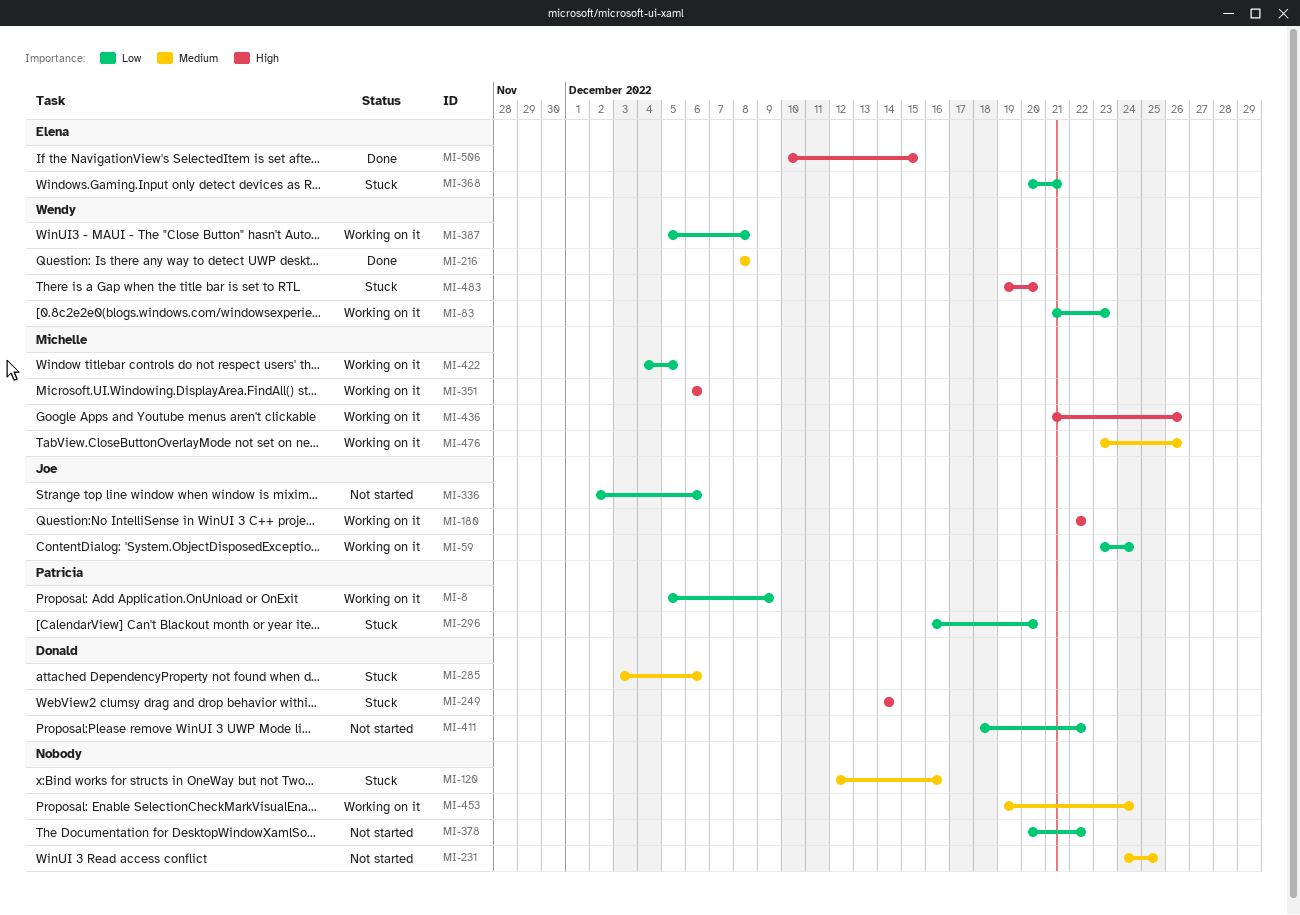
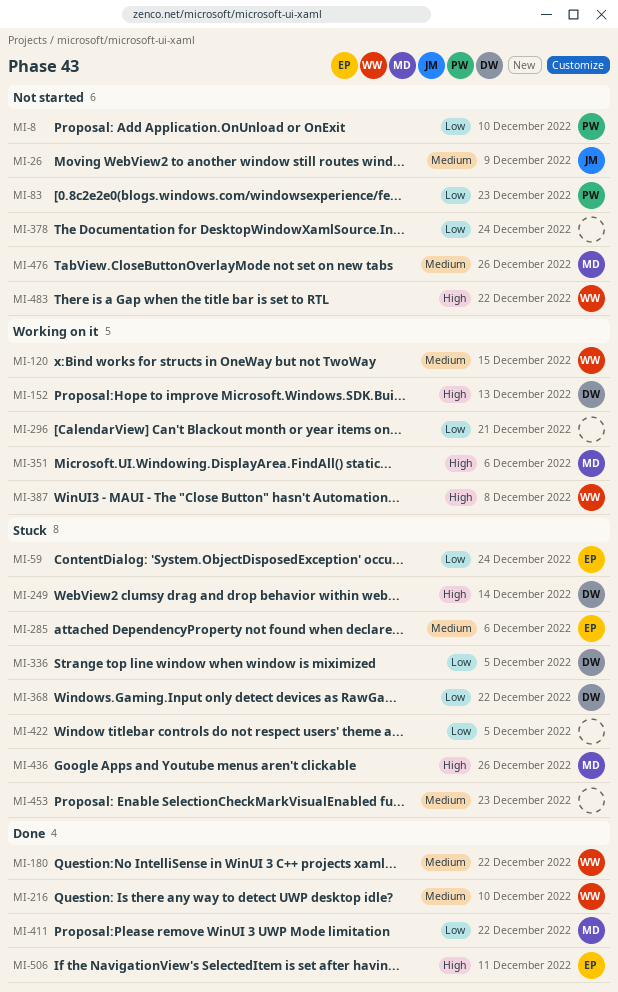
MI-8, status: Working on it -> Not started
MI-8, due: Dec 9 -> Dec 10
MI-26: none -> present
MI-59, status: Working on it -> Stuck
MI-59, owner: Joe -> Elena
MI-83, status: Working on it -> Not started
MI-83, owner: Wendy -> Patricia
MI-120, status: Stuck -> Working on it
MI-120, owner: none -> Wendy
MI-120, due: Dec 16 -> Dec 15
MI-152: none -> present
MI-180, status: Working on it -> Done
MI-180, owner: Joe -> Wendy
MI-180, priority: High -> Medium
MI-216, due: Dec 8 -> Dec 10
MI-231: present -> none
MI-285, owner: Donald -> Elena
MI-296, status: Stuck -> Working on it
MI-296, owner: Patricia -> none
MI-296, due: Dec 20 -> Dec 21
MI-336, status: Not started -> Stuck
MI-336, owner: Joe -> Donald
MI-336, due: Dec 6 -> Dec 5
MI-368, owner: Elena -> Donald
MI-368, due: Dec 21 -> Dec 22
MI-378, due: Dec 22 -> Dec 24
MI-387, priority: Low -> High
MI-411, status: Not started -> Done
MI-411, owner: Donald -> Michelle
MI-422, status: Working on it -> Stuck
MI-422, owner: Michelle -> none
MI-436, status: Working on it -> Stuck
MI-453, status: Working on it -> Stuck
MI-453, due: Dec 24 -> Dec 23
MI-476, status: Working on it -> Not started
MI-483, status: Stuck -> Not started
MI-483, due: Dec 20 -> Dec 22
MI-506, due: Dec 15 -> Dec 11

